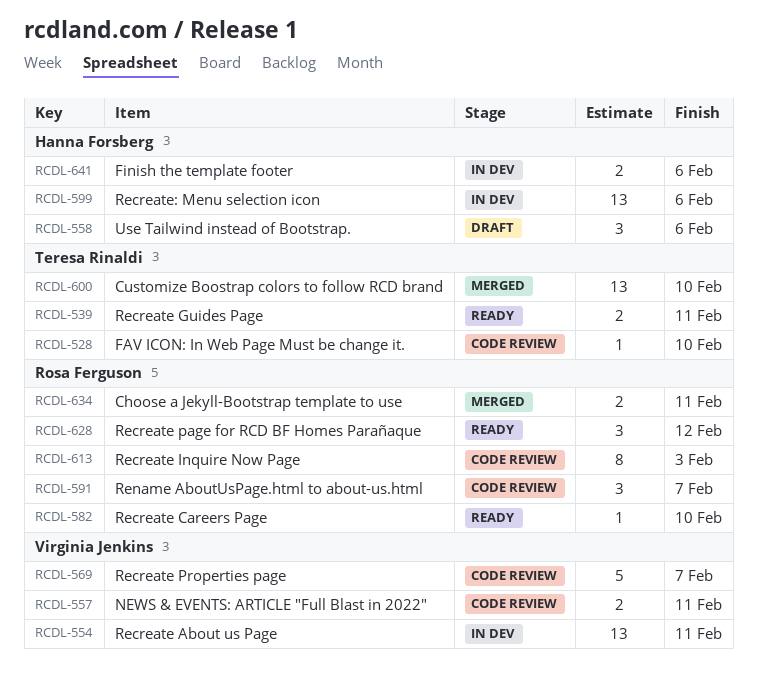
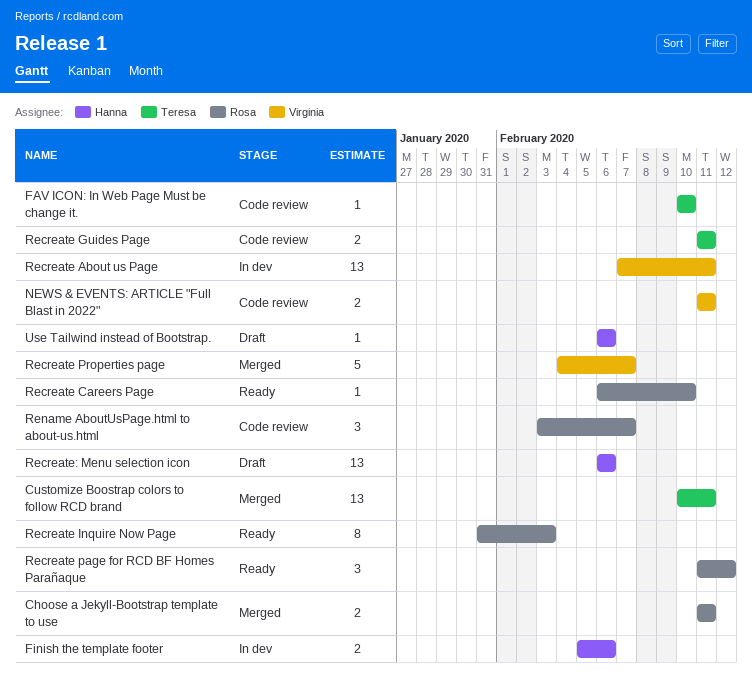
Customize Boostrap colors to follow RCD brand, due: Feb 10 -> Feb 11
Recreate Guides Page, status: Ready -> Code review
Recreate Inquire Now Page, status: Code review -> Ready
Recreate Properties page, status: Code review -> Merged
Recreate: Menu selection icon, status: In dev -> Draft
Use Tailwind instead of Bootstrap., estimate: 3 -> 1

